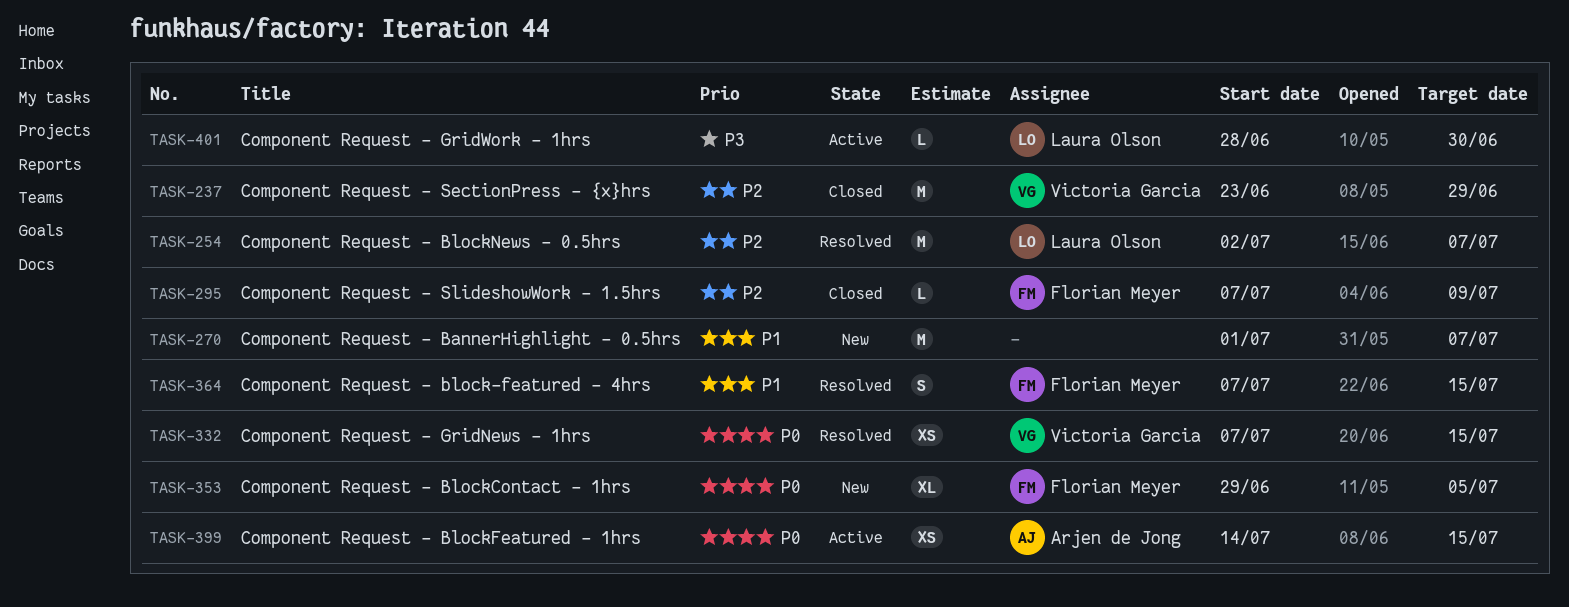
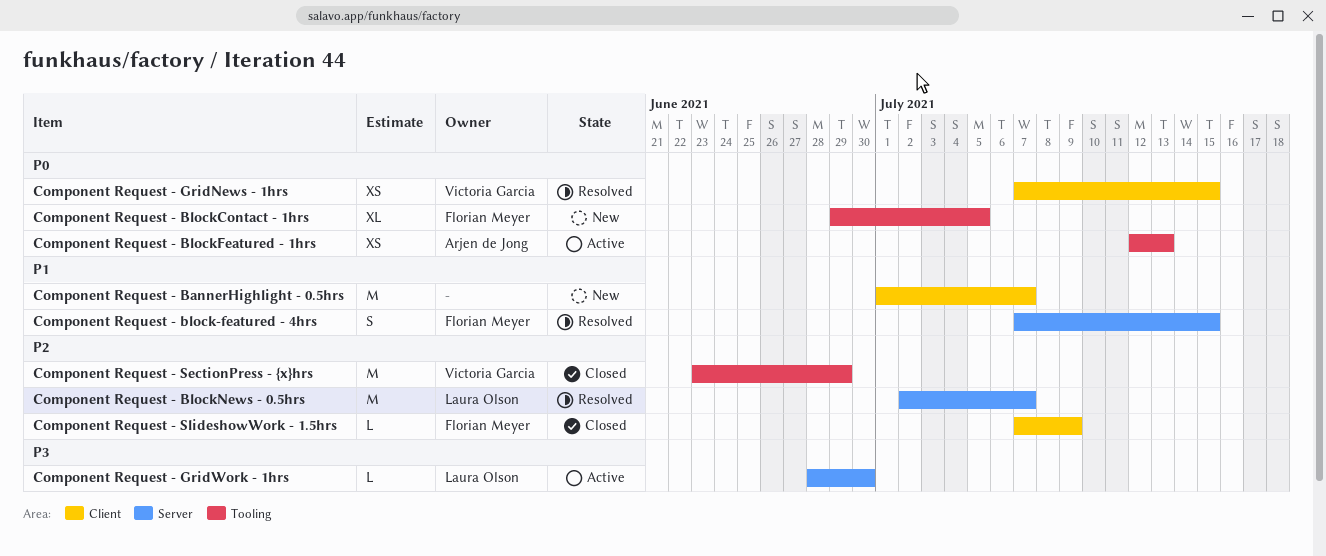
Component Request - BlockFeatured - 1hrs, start: Jul 14 -> Jul 12
Component Request - BlockFeatured - 1hrs, due: Jul 15 -> Jul 13

